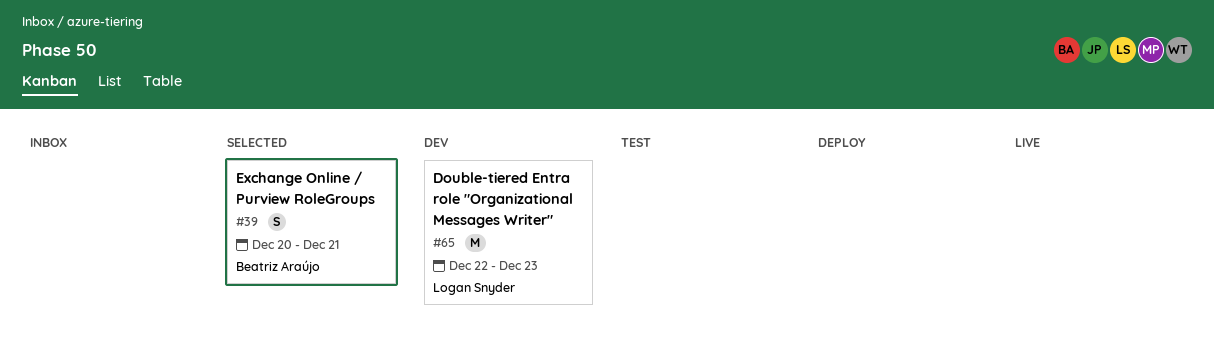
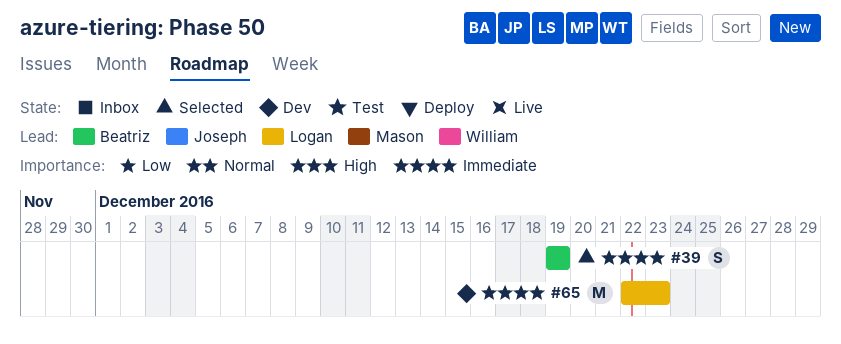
#39, start: Dec 20 -> Dec 19
#39, due: Dec 21 -> Dec 19

